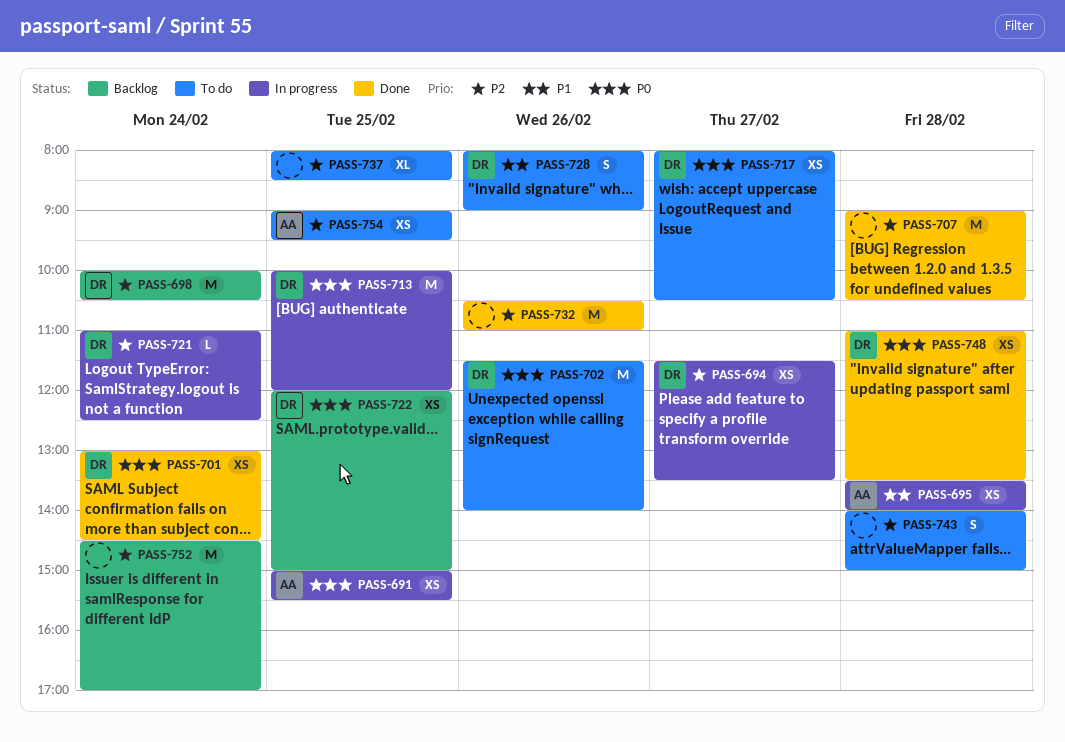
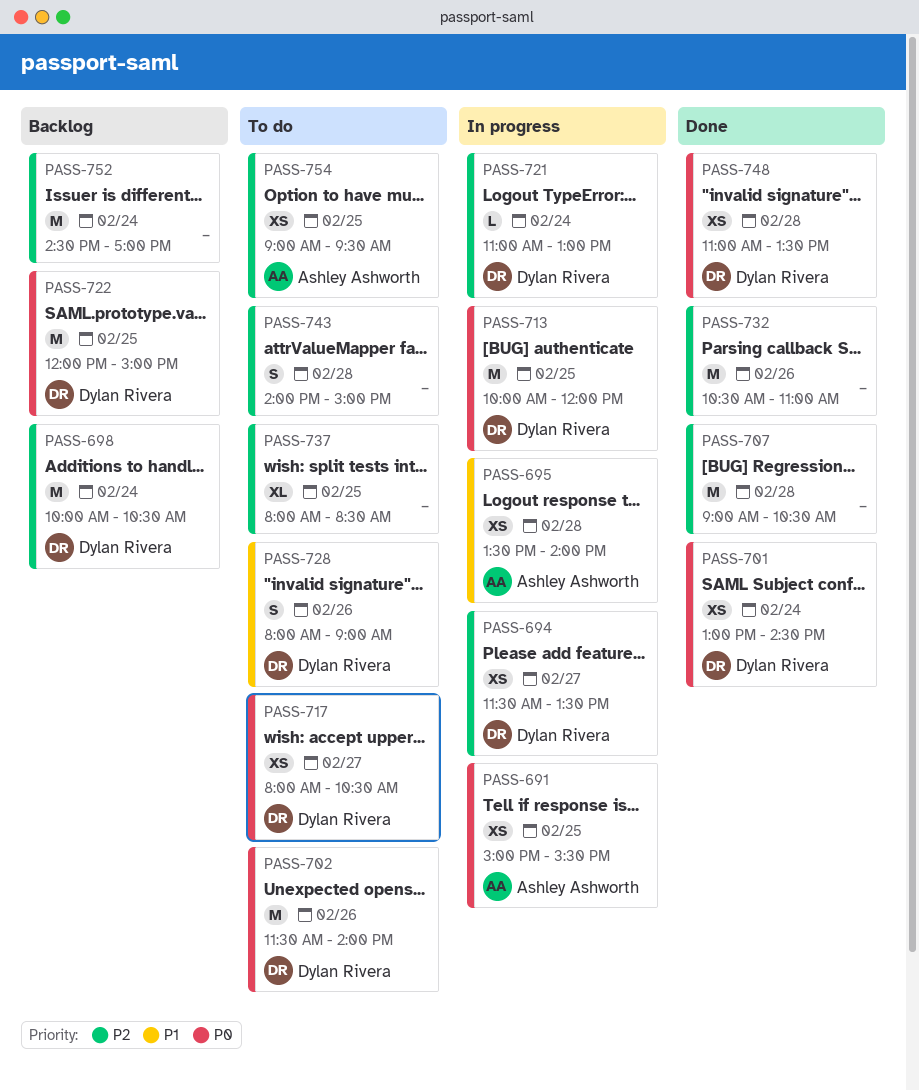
PASS-721, ends: 12:30 -> 13:00
PASS-722, estimate: XS -> M

